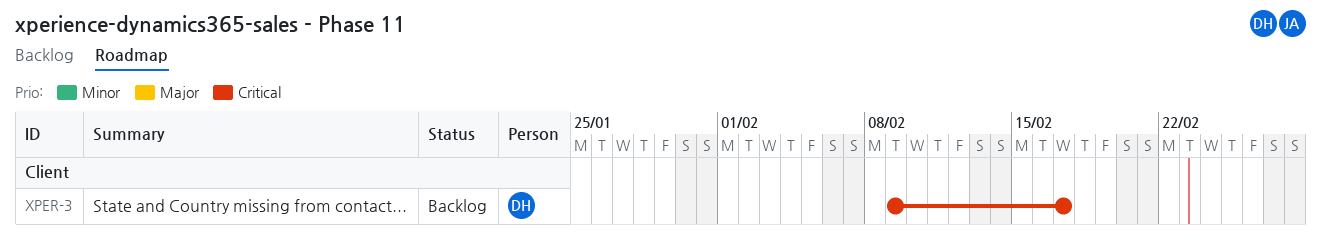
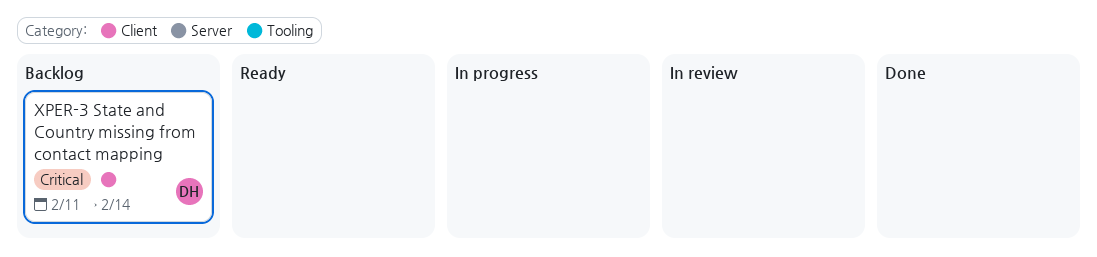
XPER-3, start: Feb 9 -> Feb 11
XPER-3, due: Feb 17 -> Feb 14

